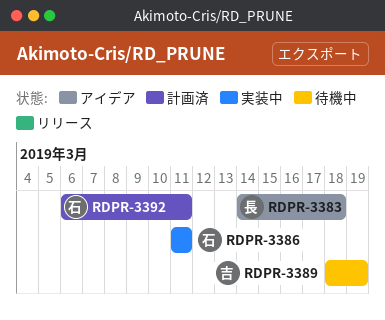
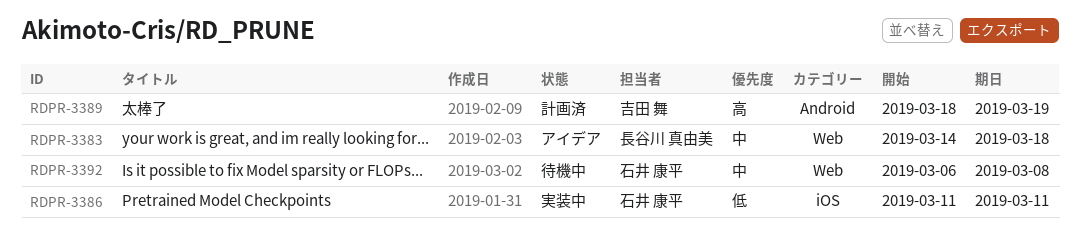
RDPR-3389, status: 待機中 -> 計画済
RDPR-3392, status: 計画済 -> 待機中
RDPR-3392, due: Mar 11 -> Mar 8

